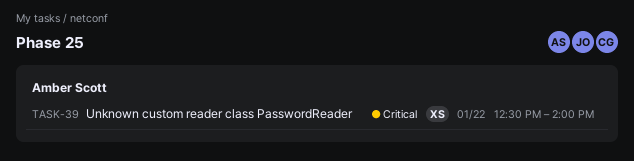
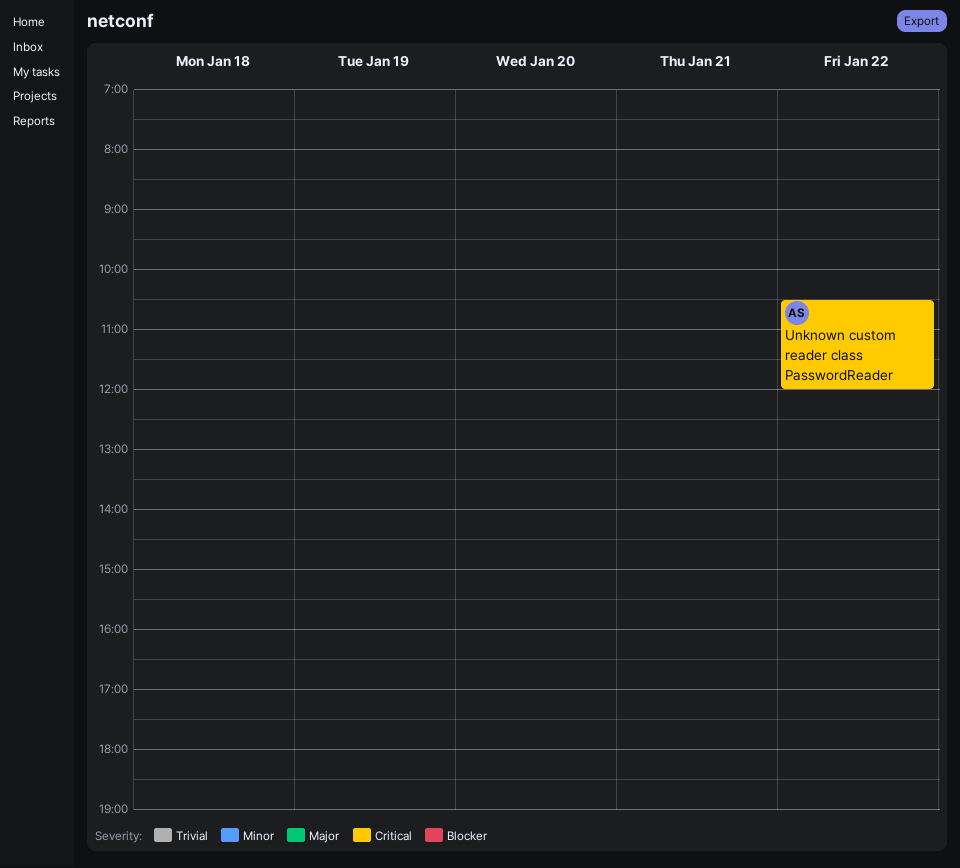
Unknown custom reader class PasswordReader, begins: 12:30 -> 10:30
Unknown custom reader class PasswordReader, ends: 14:00 -> 12:00

